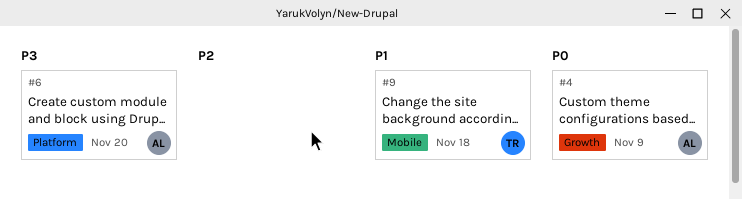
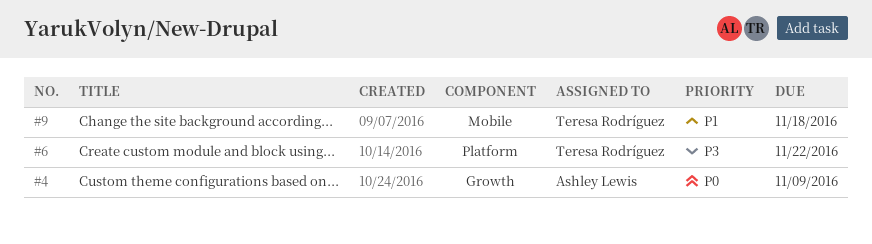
#6, owner: Ashley Lewis -> Teresa Rodríguez
#6, due: Nov 20 -> Nov 22

